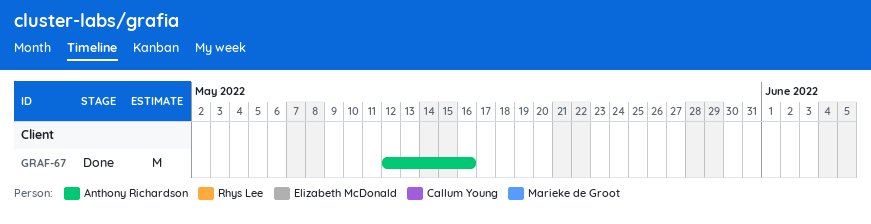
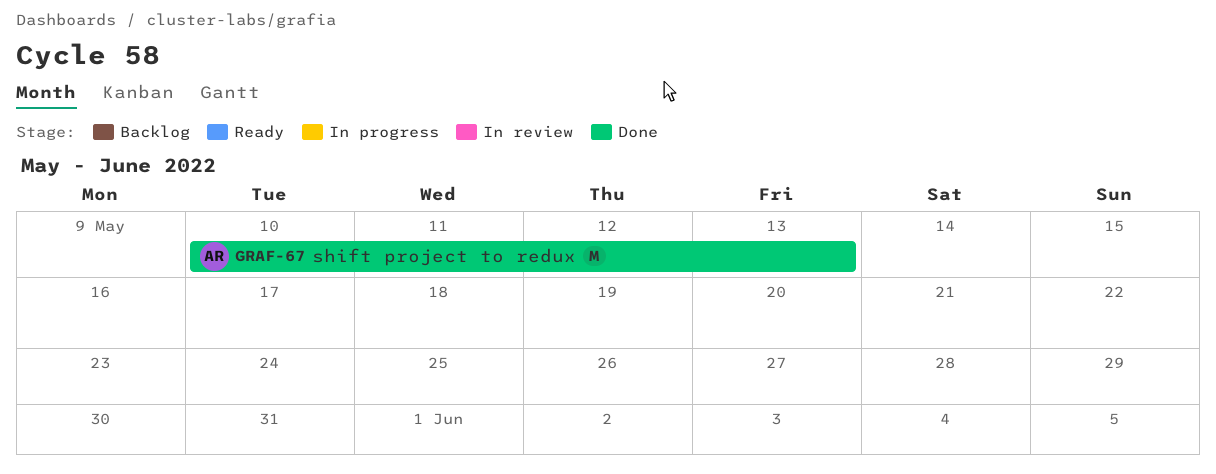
GRAF-67, start: May 12 -> May 10
GRAF-67, due: May 16 -> May 13

